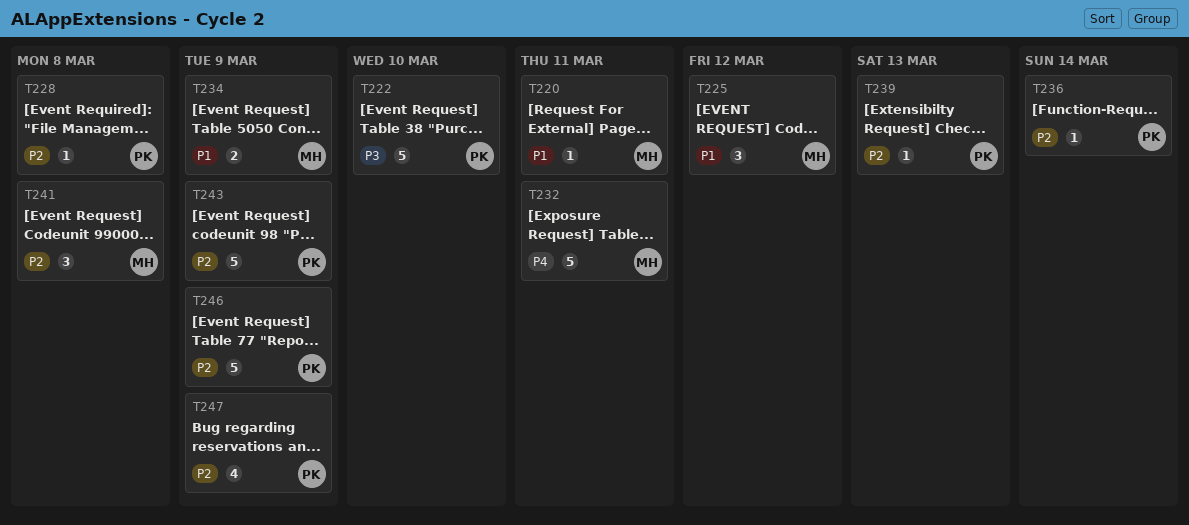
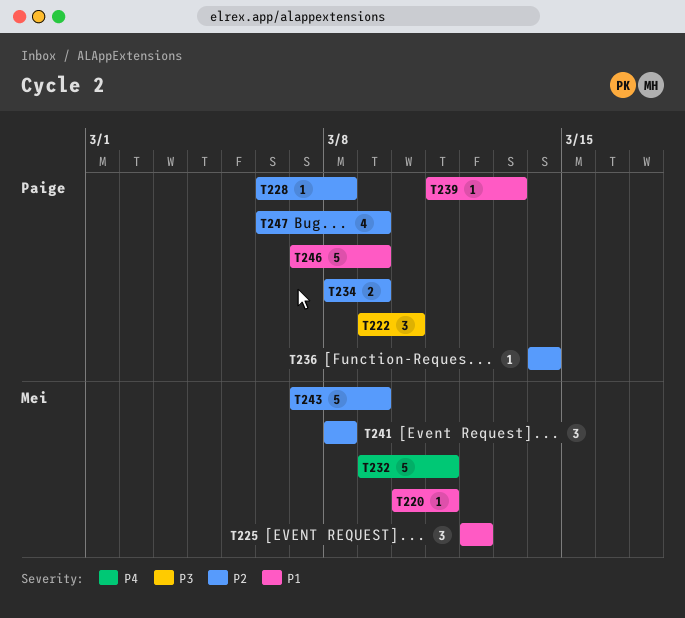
T222, estimate: 5 -> 3
T234, owner: Mei -> Paige
T234, priority: P1 -> P2
T239, priority: P2 -> P1
T243, owner: Paige -> Mei
T246, priority: P2 -> P1

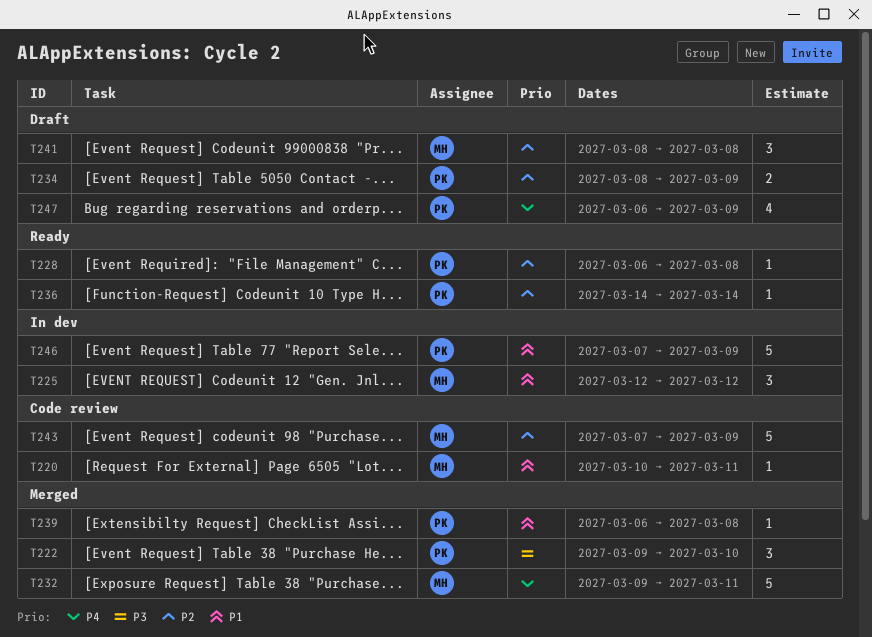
T239, start: Mar 11 -> Mar 6
T239, due: Mar 13 -> Mar 8
T247, priority: P2 -> P4

